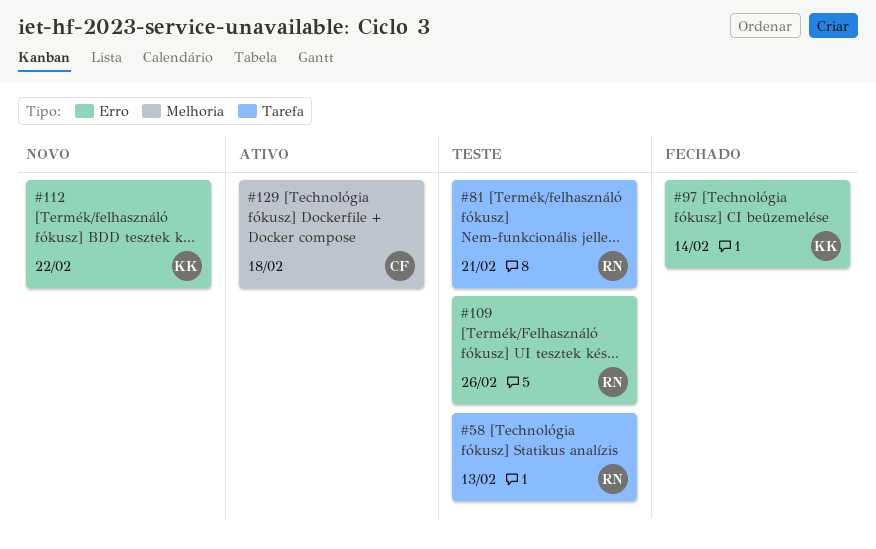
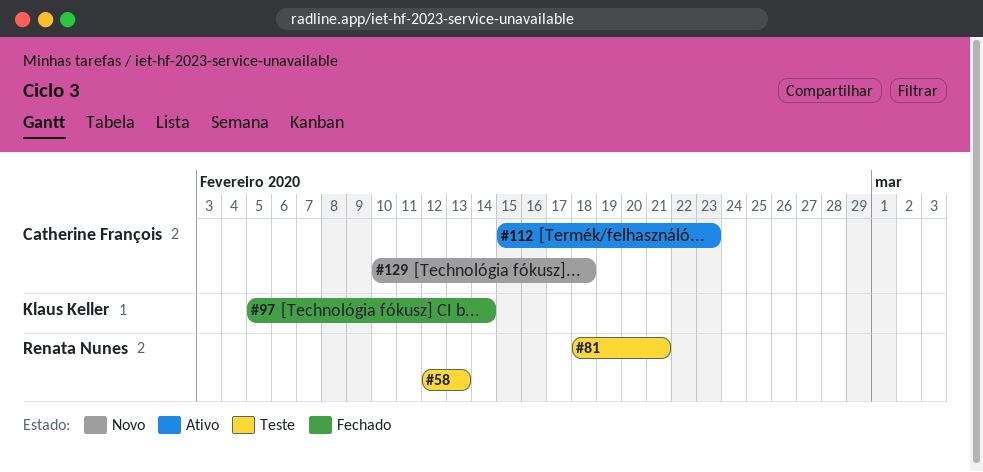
#109: present -> none
#112, status: Novo -> Ativo
#112, owner: Klaus Keller -> Catherine François
#112, due: Feb 22 -> Feb 23
#129, status: Ativo -> Novo

